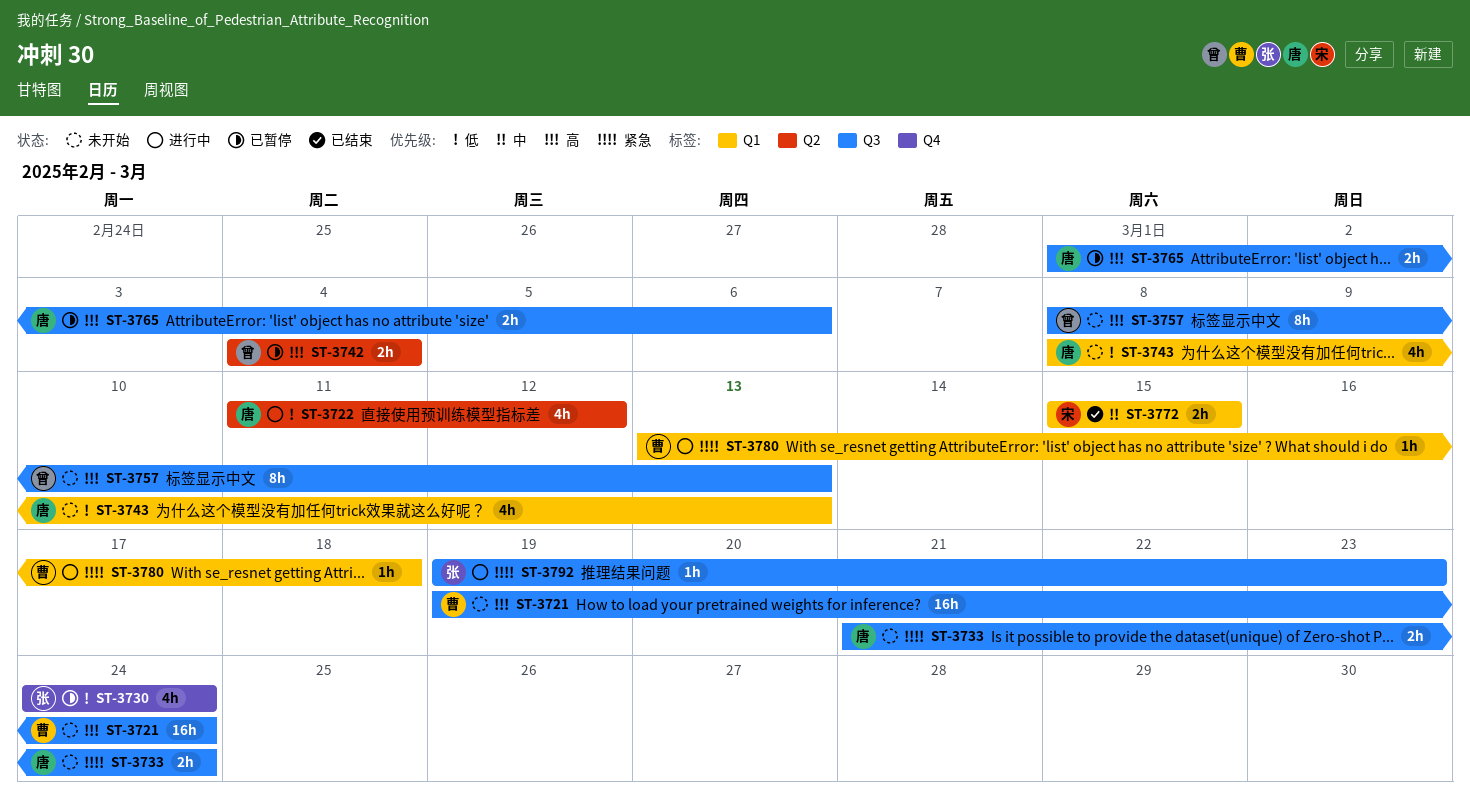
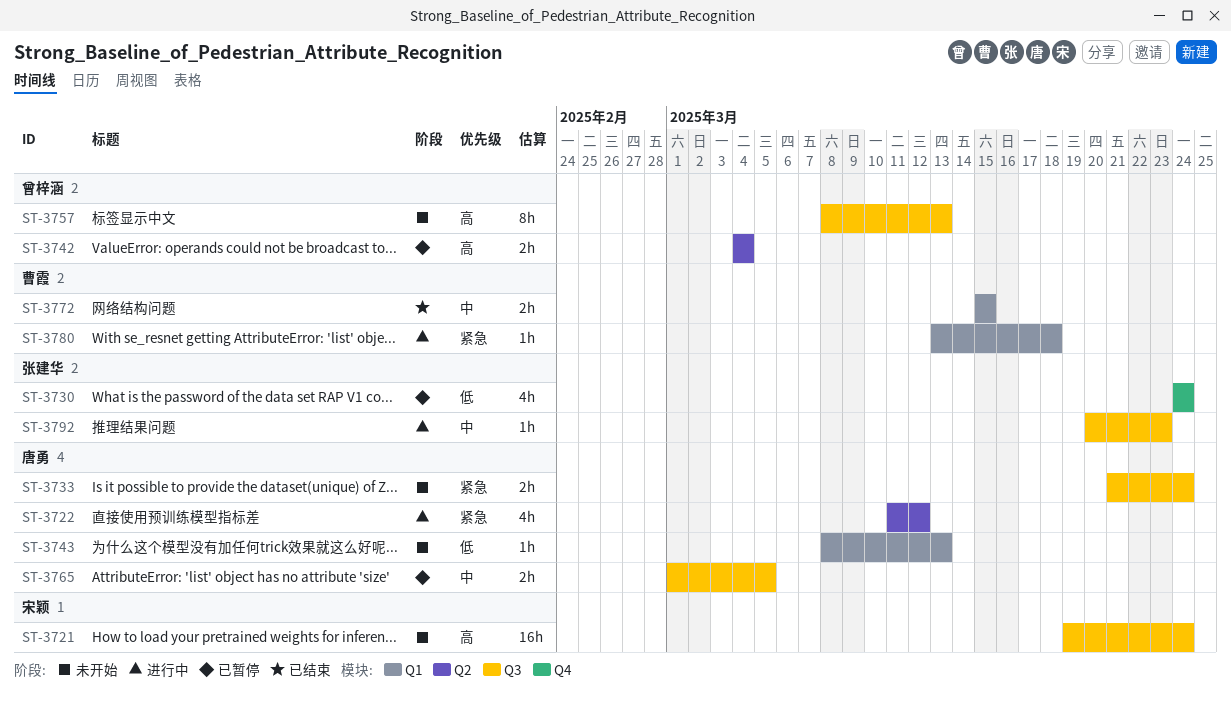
ST-3721, owner: 曹霞 -> 宋颖
ST-3722, priority: 低 -> 紧急
ST-3743, estimate: 4h -> 1h
ST-3765, priority: 高 -> 中
ST-3765, due: Mar 6 -> Mar 5
ST-3772, owner: 宋颖 -> 曹霞
ST-3792, priority: 紧急 -> 中
ST-3792, start: Mar 19 -> Mar 20

